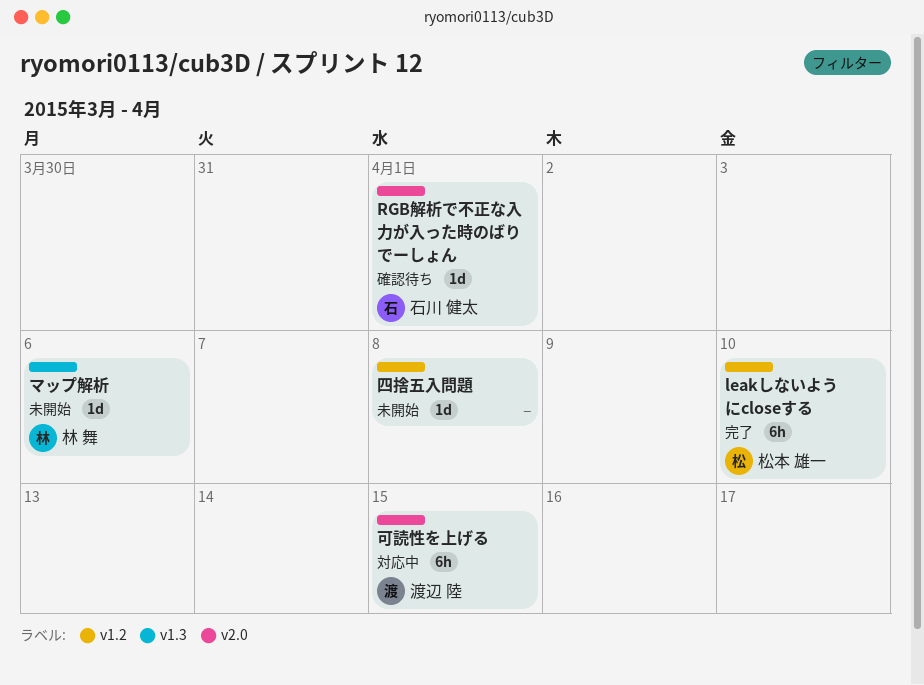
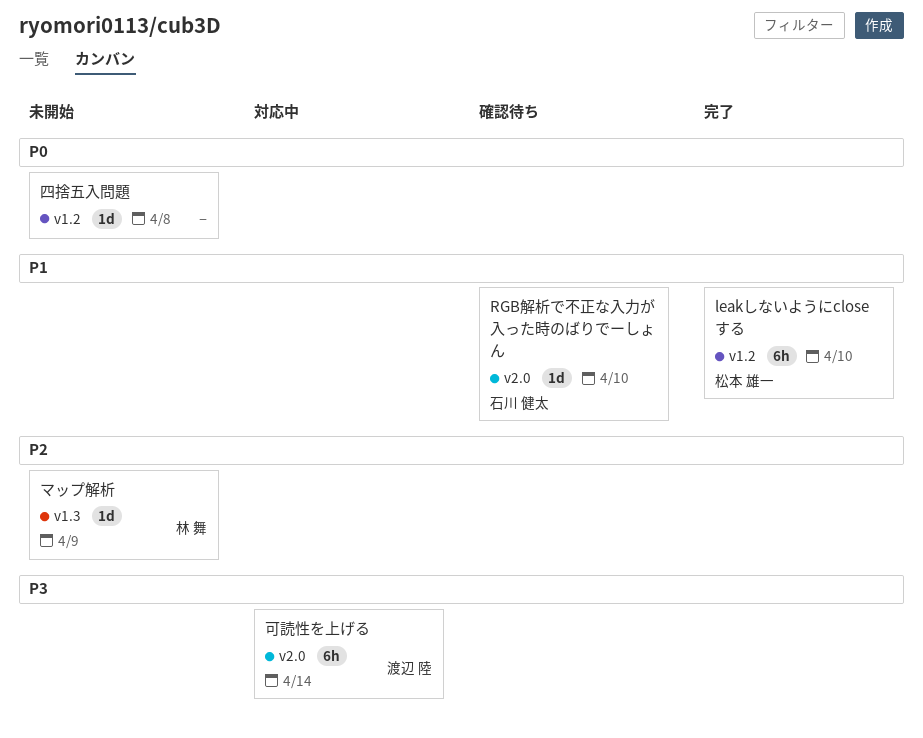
RGB解析で不正な入力が入った時のばりでーしょん, due: Apr 1 -> Apr 10
マップ解析, due: Apr 6 -> Apr 9
可読性を上げる, due: Apr 15 -> Apr 14

